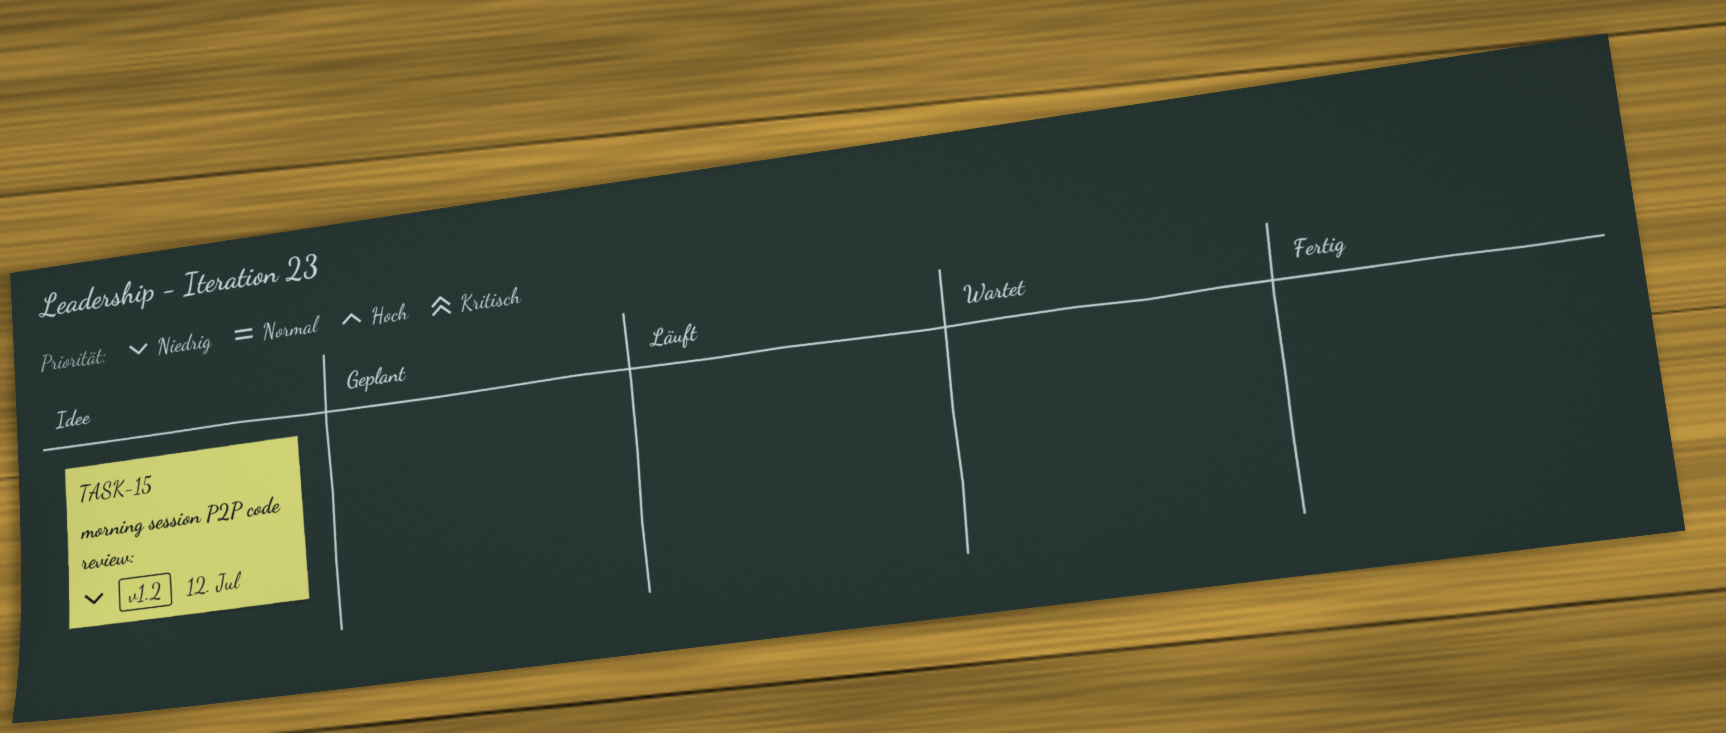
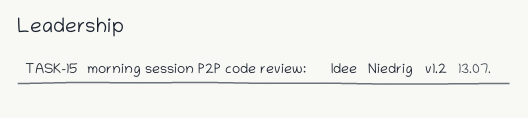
TASK-15, due: Jul 12 -> Jul 13

